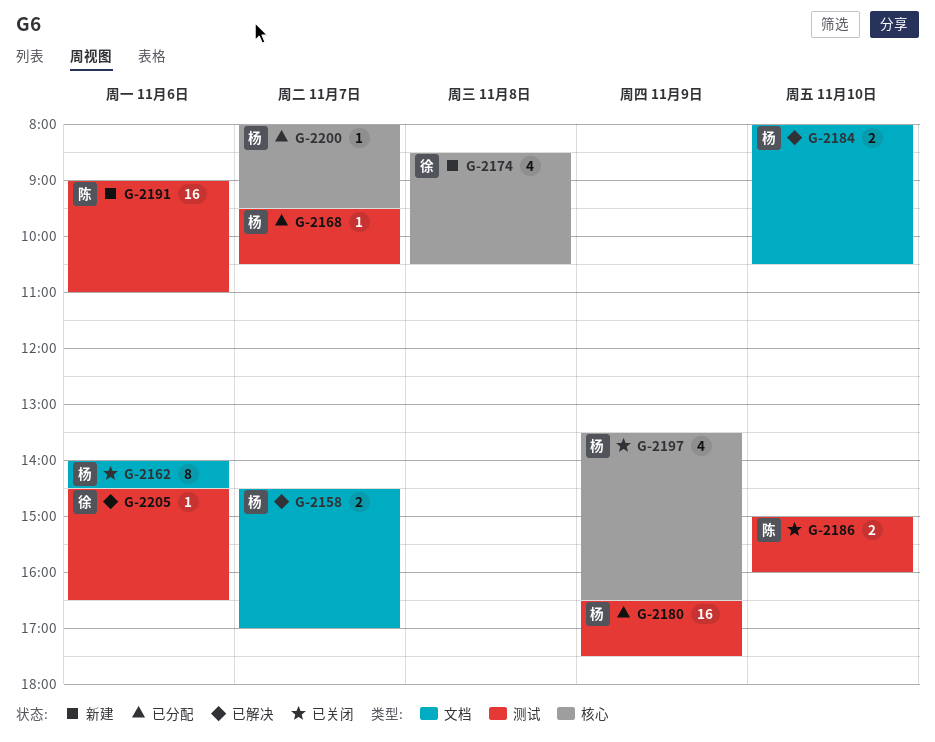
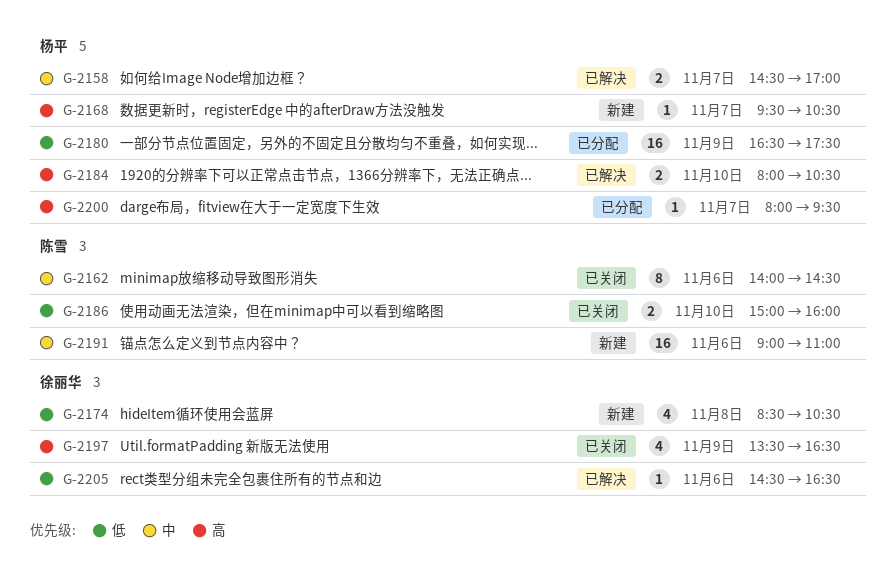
G-2162, owner: 杨平 -> 陈雪
G-2168, status: 已分配 -> 新建
G-2197, owner: 杨平 -> 徐丽华

